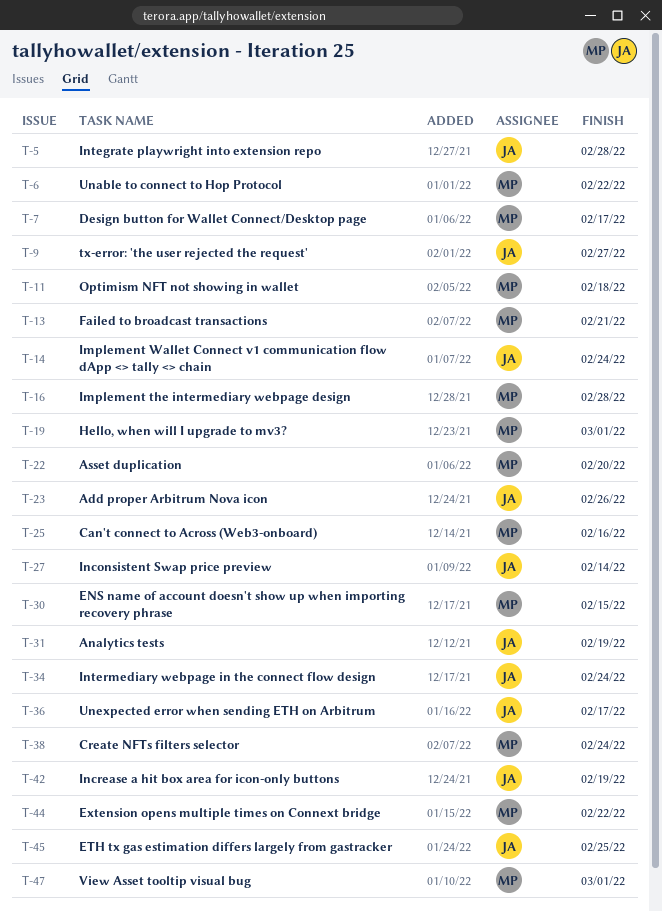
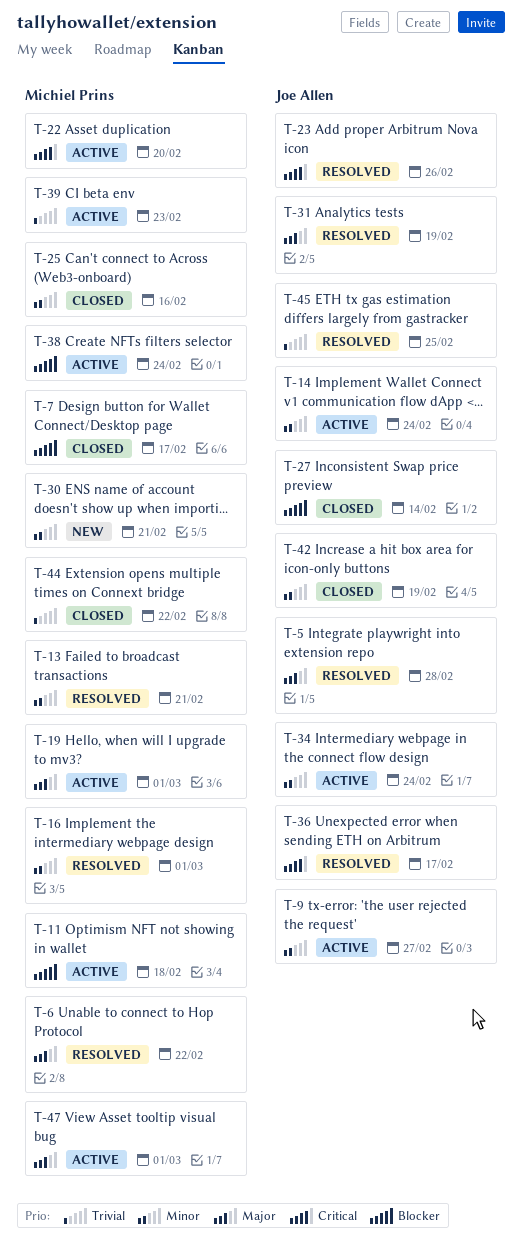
T-16, due: Feb 28 -> Mar 1
T-30, due: Feb 15 -> Feb 21
T-39: none -> present

